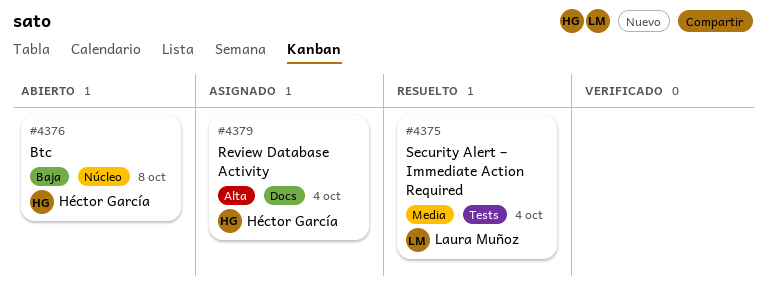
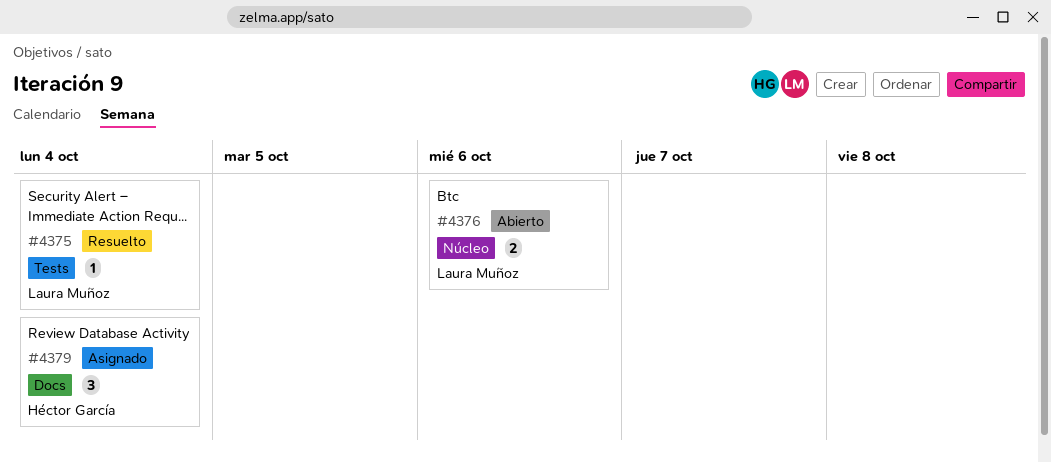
#4376, owner: Héctor García -> Laura Muñoz
#4376, due: Oct 8 -> Oct 6

